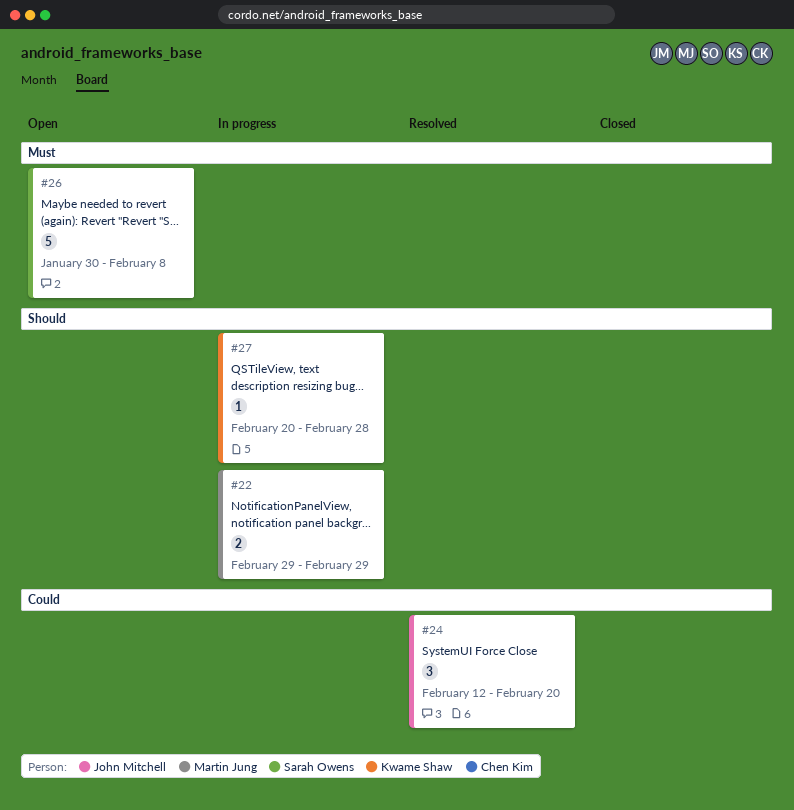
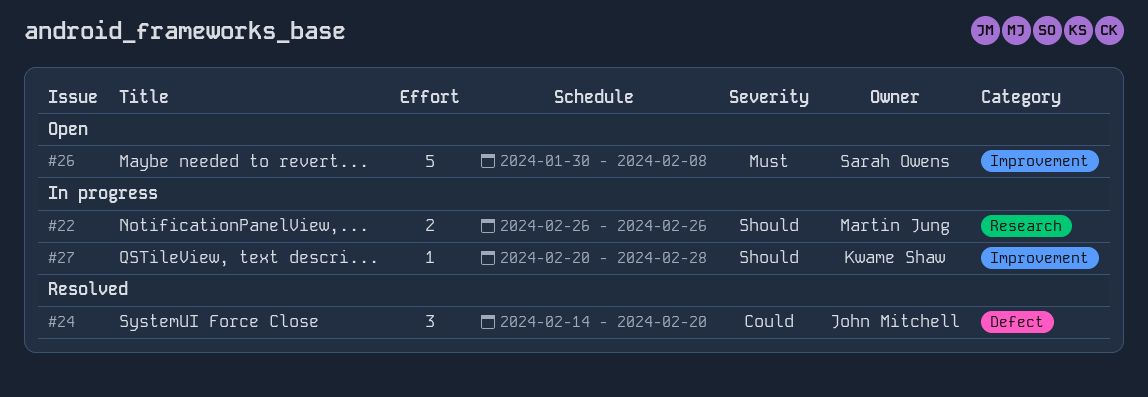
#22, start: Feb 29 -> Feb 26
#22, due: Feb 29 -> Feb 26
#24, start: Feb 12 -> Feb 14

